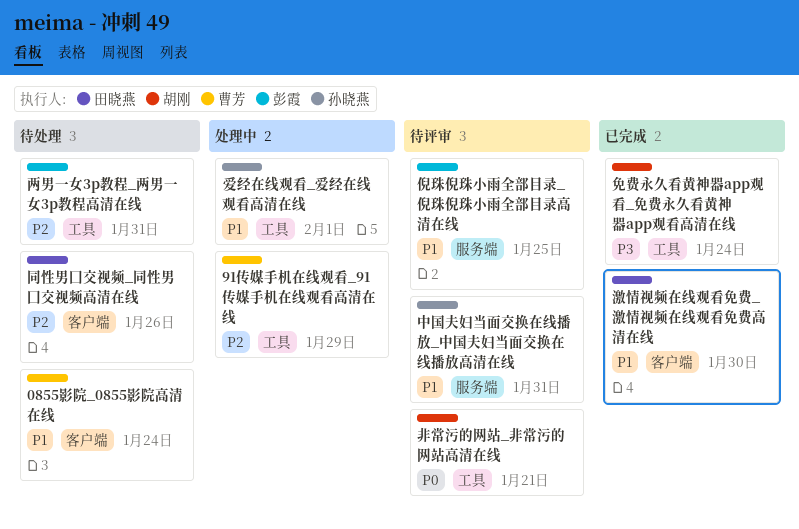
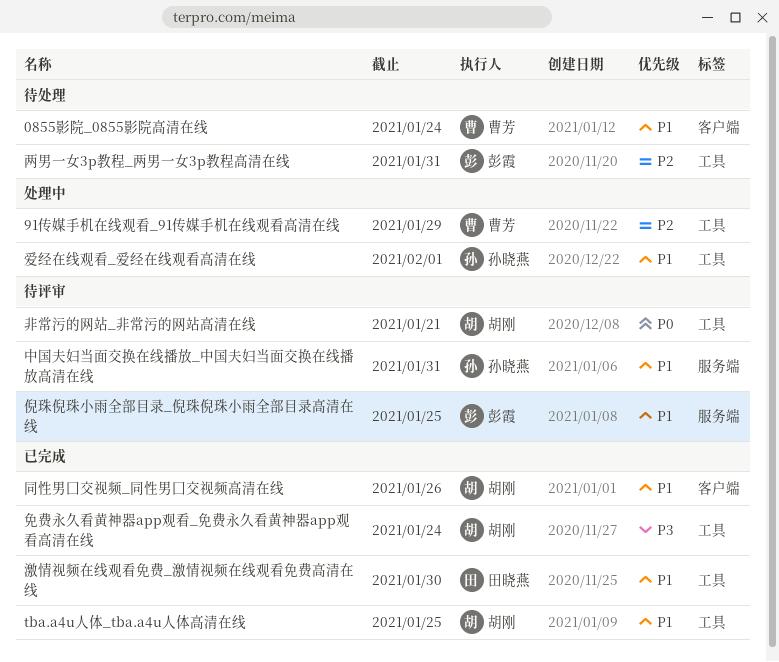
tba.a4u人体_tba.a4u人体高清在线: none -> present
同性男囗交视频_同性男囗交视频高清在线, status: 待处理 -> 已完成
同性男囗交视频_同性男囗交视频高清在线, owner: 田晓燕 -> 胡刚
同性男囗交视频_同性男囗交视频高清在线, priority: P2 -> P1
激情视频在线观看免费_激情视频在线观看免费高清在线, label: 客户端 -> 工具

